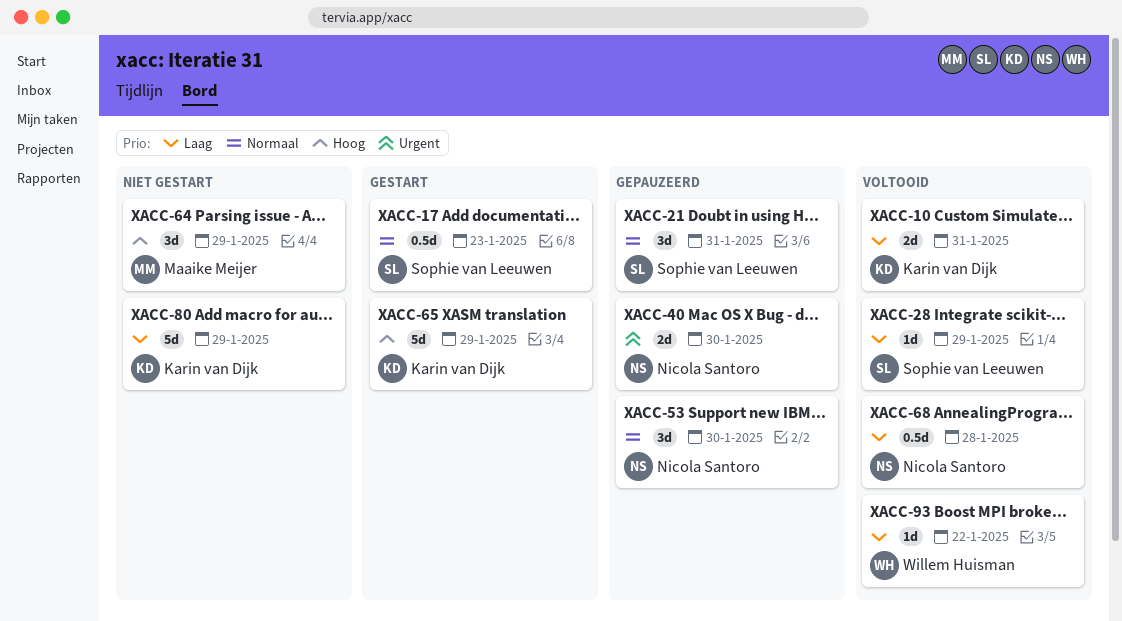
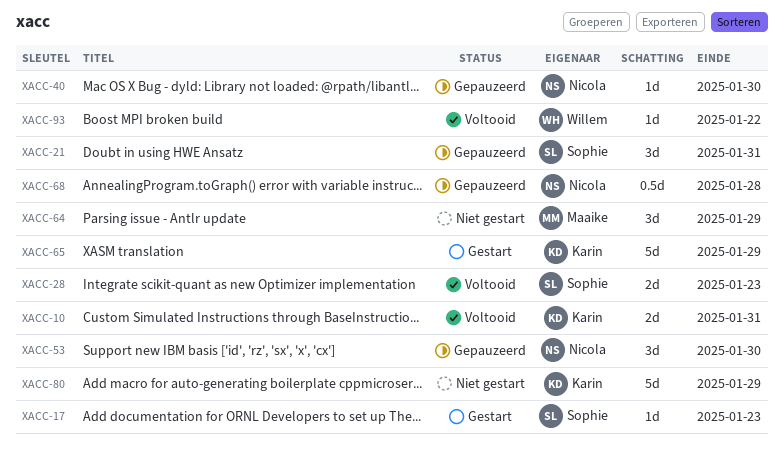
XACC-17, estimate: 0.5d -> 1d
XACC-28, estimate: 1d -> 2d
XACC-28, due: Jan 29 -> Jan 23
XACC-40, estimate: 2d -> 1d
XACC-68, status: Voltooid -> Gepauzeerd

